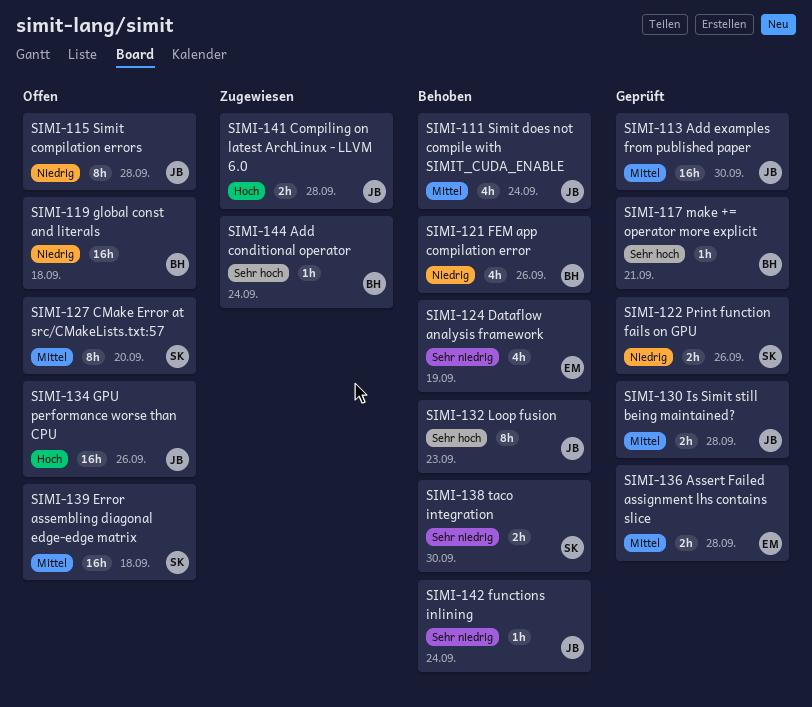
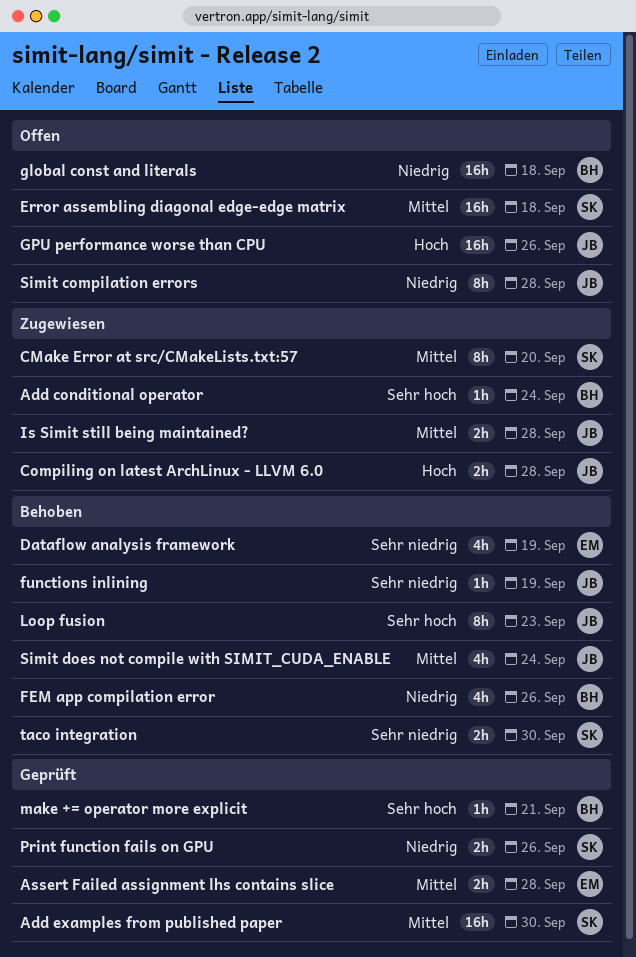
Add examples from published paper, owner: JB -> SK
CMake Error at src/CMakeLists.txt:57, status: Offen -> Zugewiesen
functions inlining, due: Sep 24 -> Sep 19
Is Simit still being maintained?, status: Geprüft -> Zugewiesen

